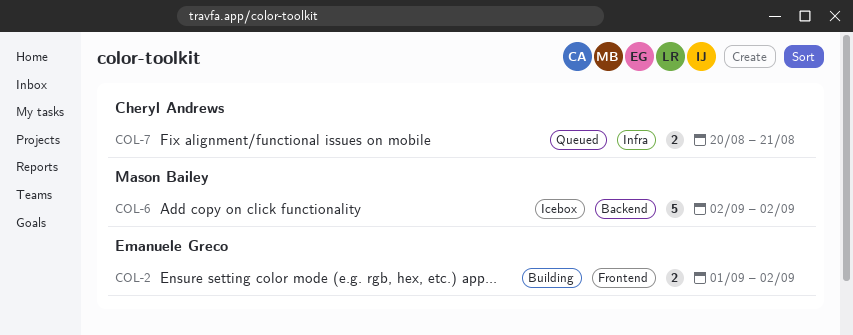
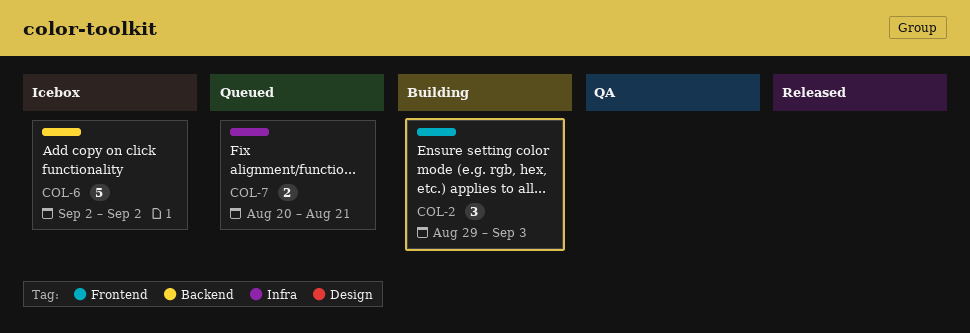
COL-2, estimate: 2 -> 3
COL-2, start: Sep 1 -> Aug 29
COL-2, due: Sep 2 -> Sep 3

